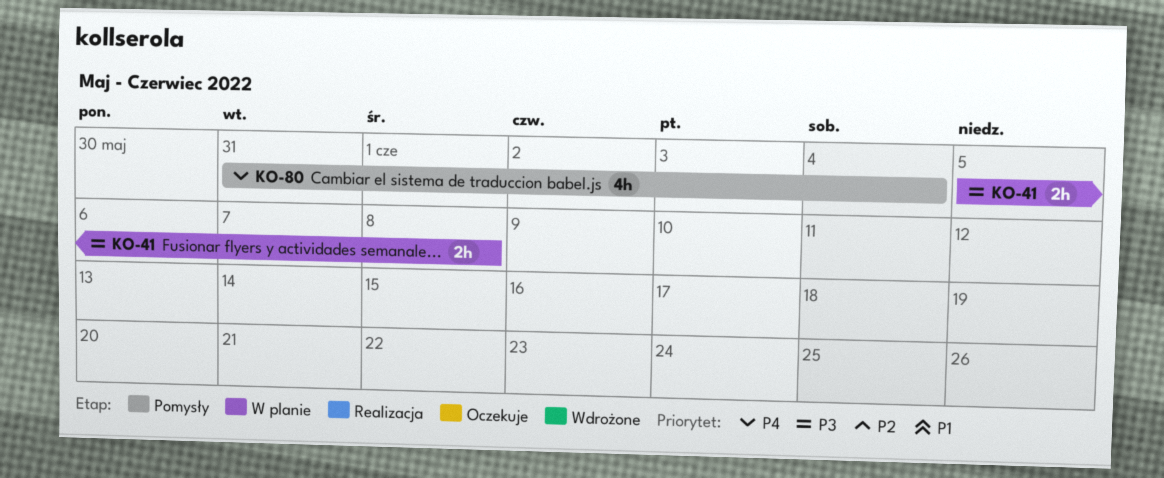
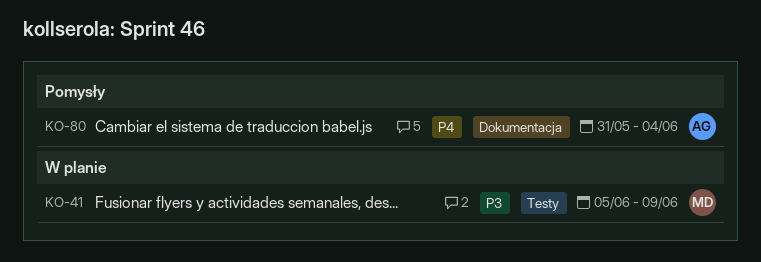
KO-41, due: Jun 8 -> Jun 9

